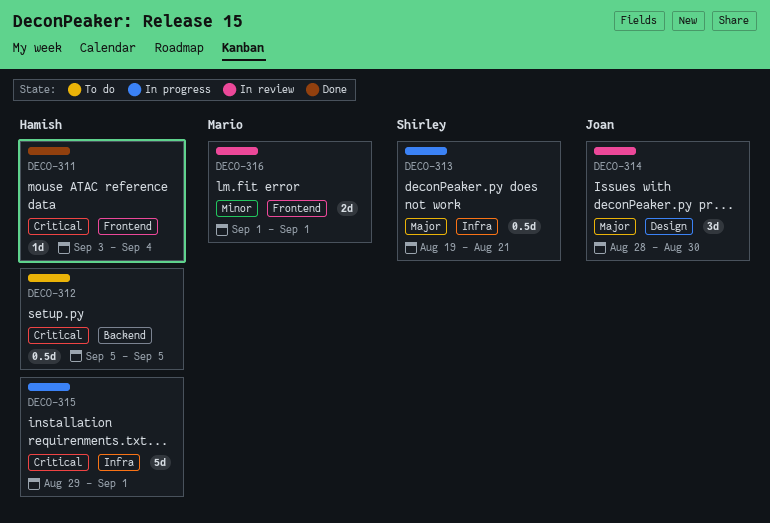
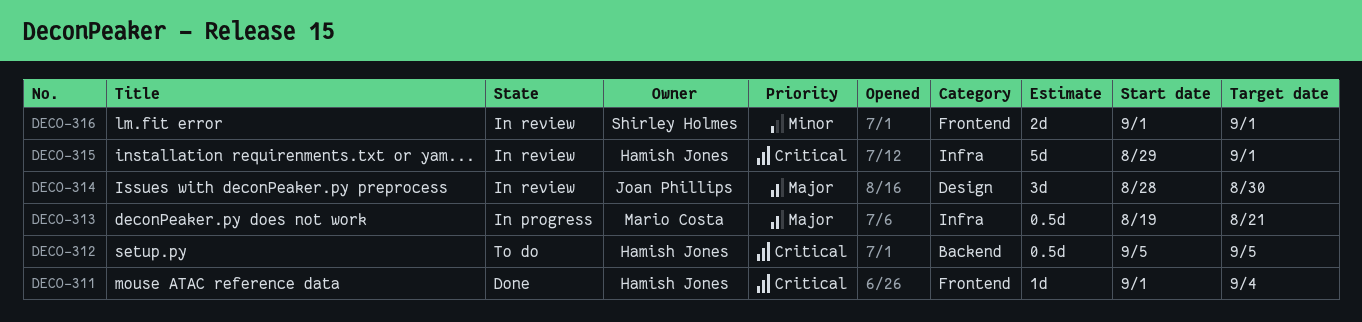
DECO-311, start: Sep 3 -> Sep 1
DECO-313, owner: Shirley Holmes -> Mario Costa
DECO-315, status: In progress -> In review
DECO-316, owner: Mario Costa -> Shirley Holmes

